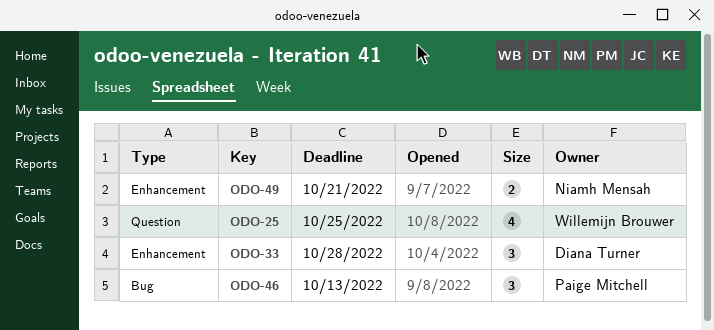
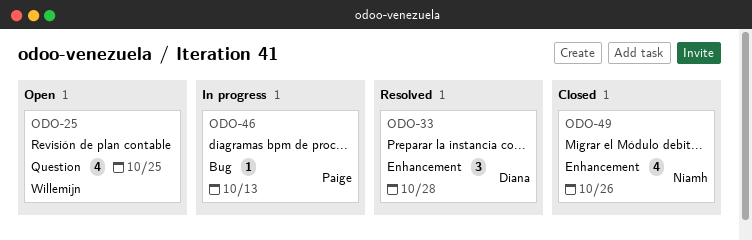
ODO-46, estimate: 3 -> 1
ODO-49, estimate: 2 -> 4
ODO-49, due: Oct 21 -> Oct 26

